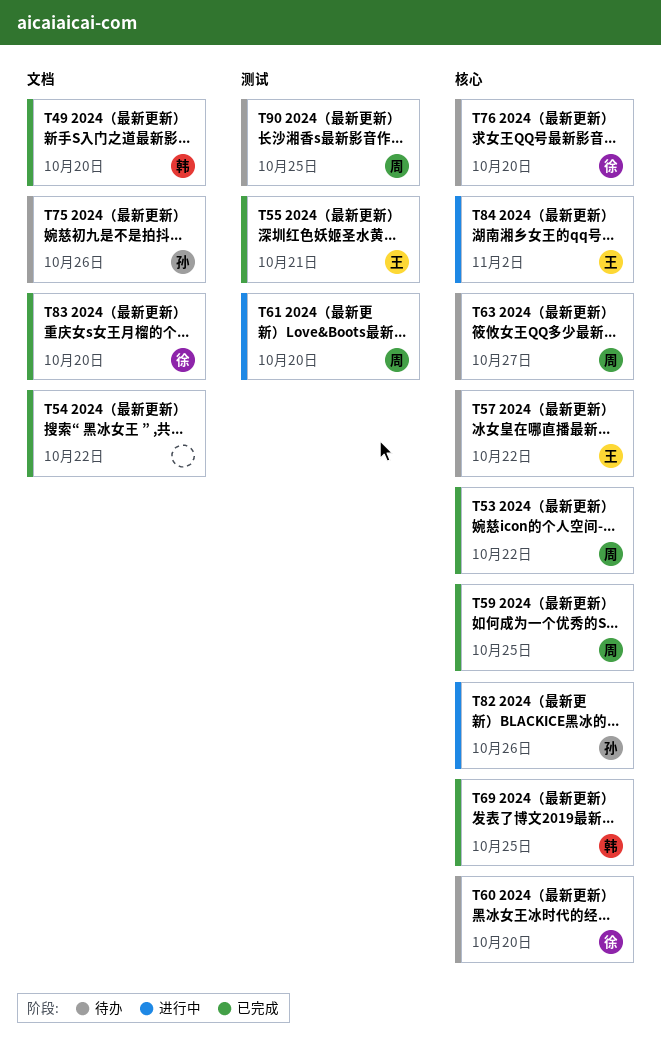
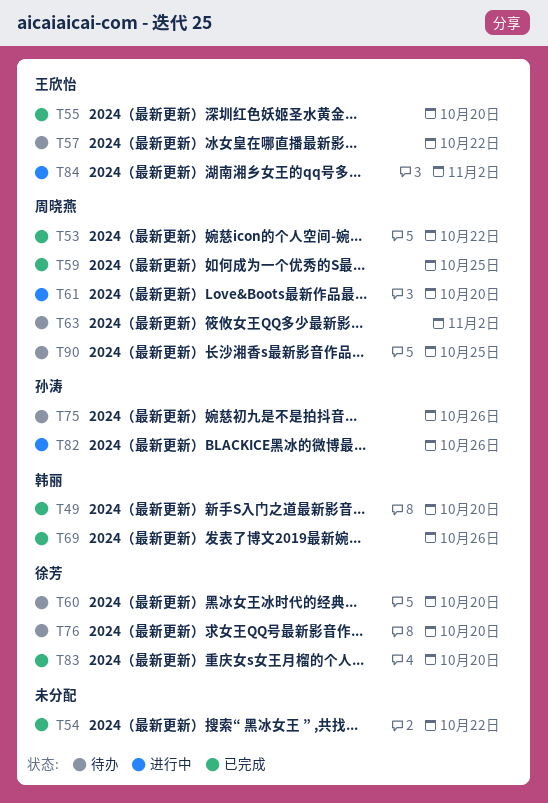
T55, due: Oct 21 -> Oct 20
T63, due: Oct 27 -> Nov 2
T69, due: Oct 25 -> Oct 26

